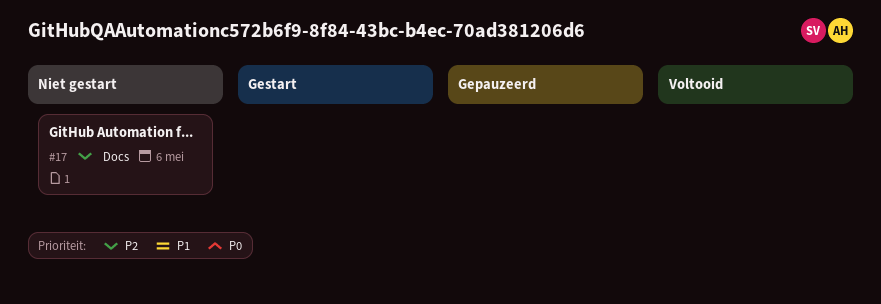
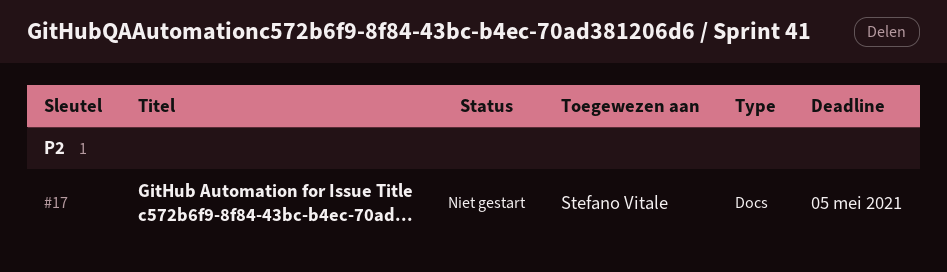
#17, due: May 6 -> May 5

